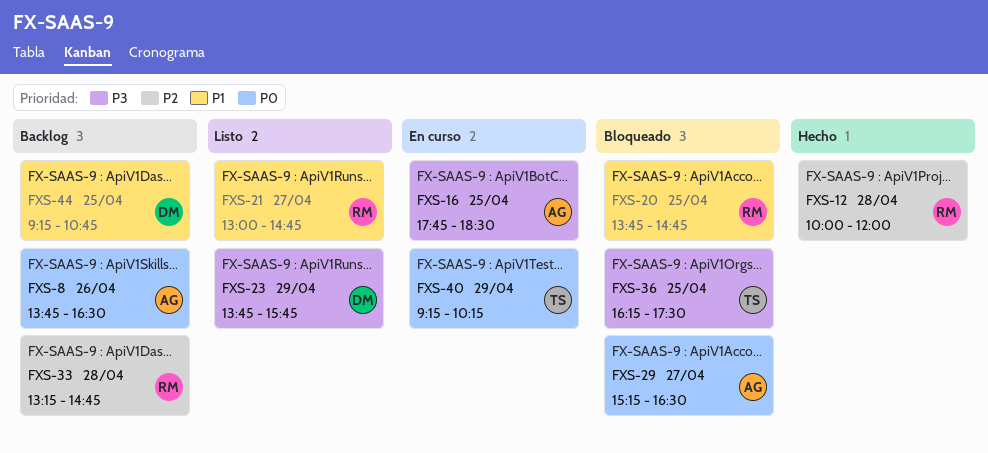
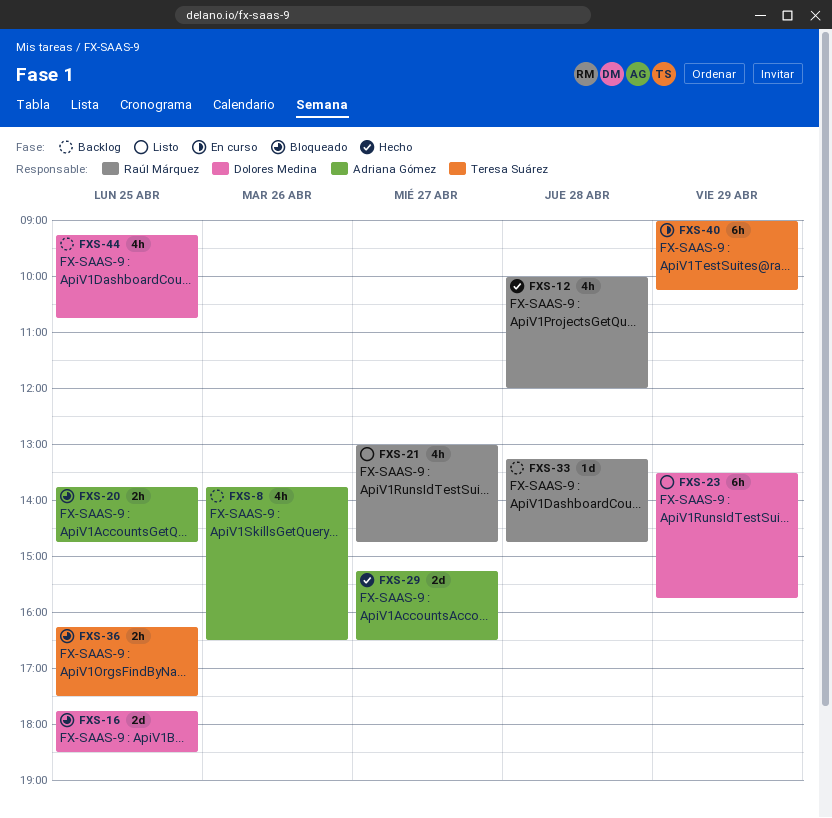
FXS-16, status: En curso -> Bloqueado
FXS-16, owner: Adriana Gómez -> Dolores Medina
FXS-20, owner: Raúl Márquez -> Adriana Gómez
FXS-23, begins: 13:45 -> 13:30
FXS-29, status: Bloqueado -> Hecho
FXS-40, begins: 09:15 -> 09:00

